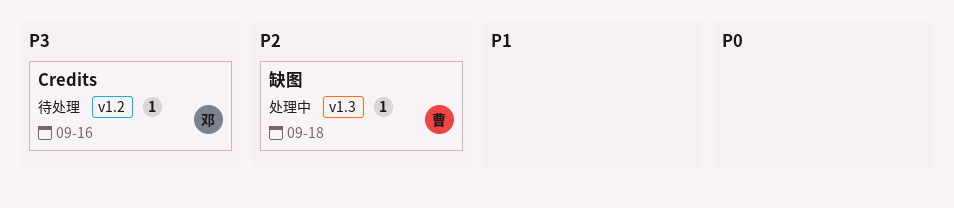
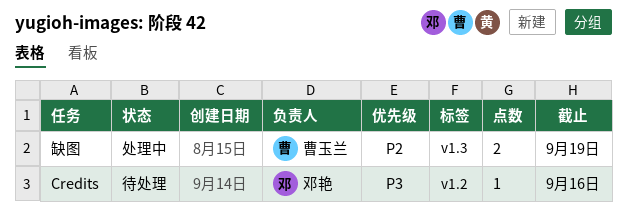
缺图, estimate: 1 -> 2
缺图, due: Sep 18 -> Sep 19

